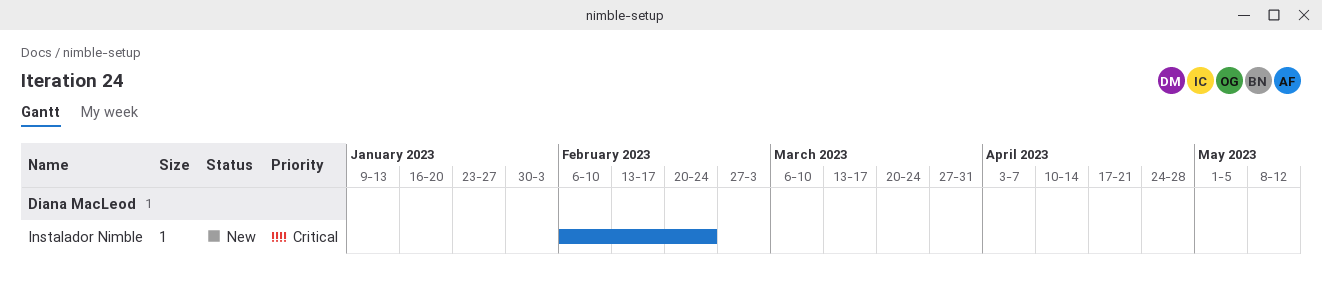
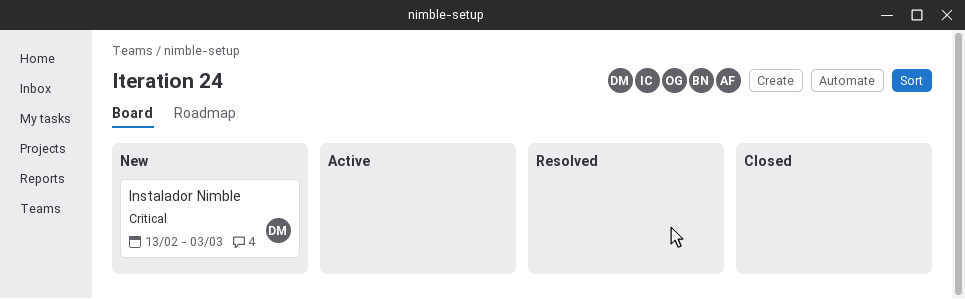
Instalador Nimble, start: Feb 6 -> Feb 13
Instalador Nimble, due: Feb 24 -> Mar 3

